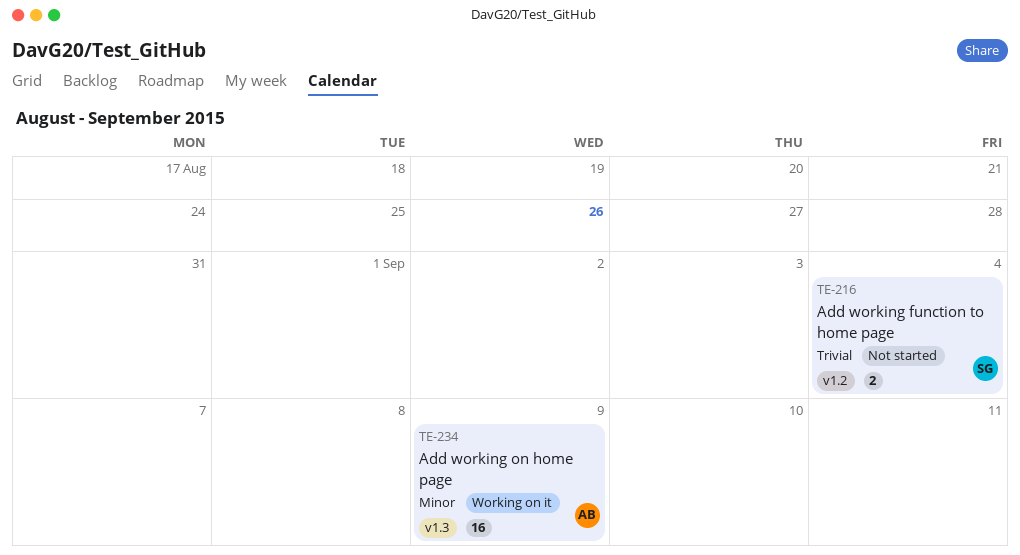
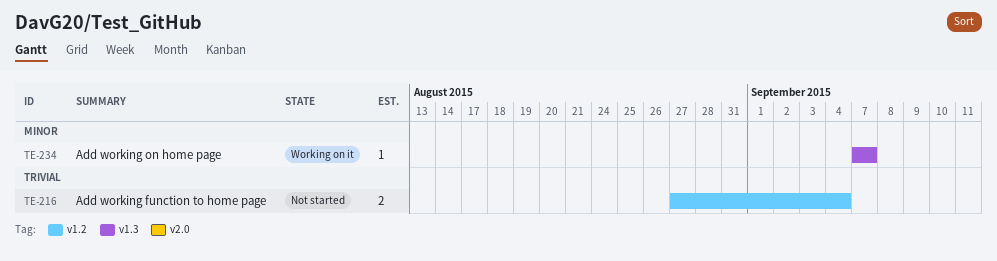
TE-234, estimate: 16 -> 1
TE-234, due: Sep 9 -> Sep 7

